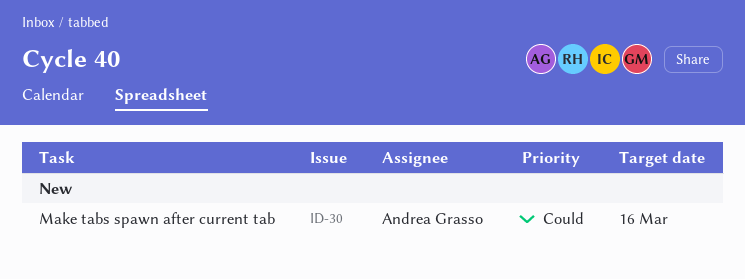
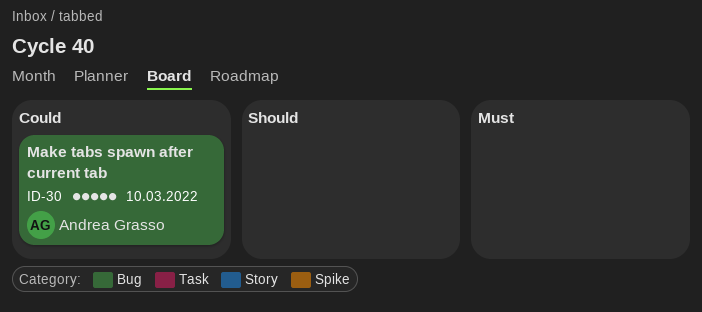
ID-30, due: Mar 16 -> Mar 10

